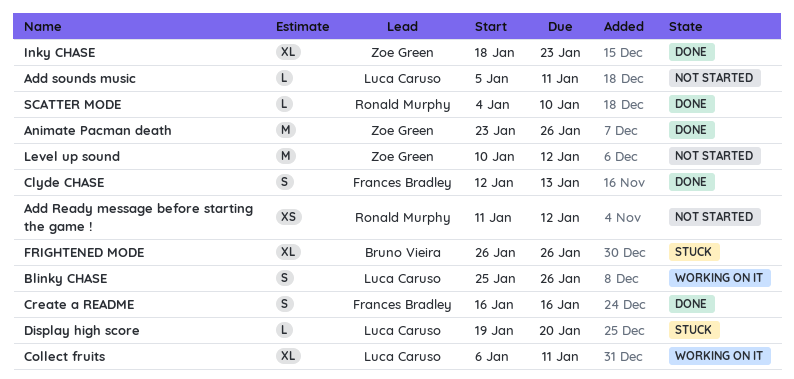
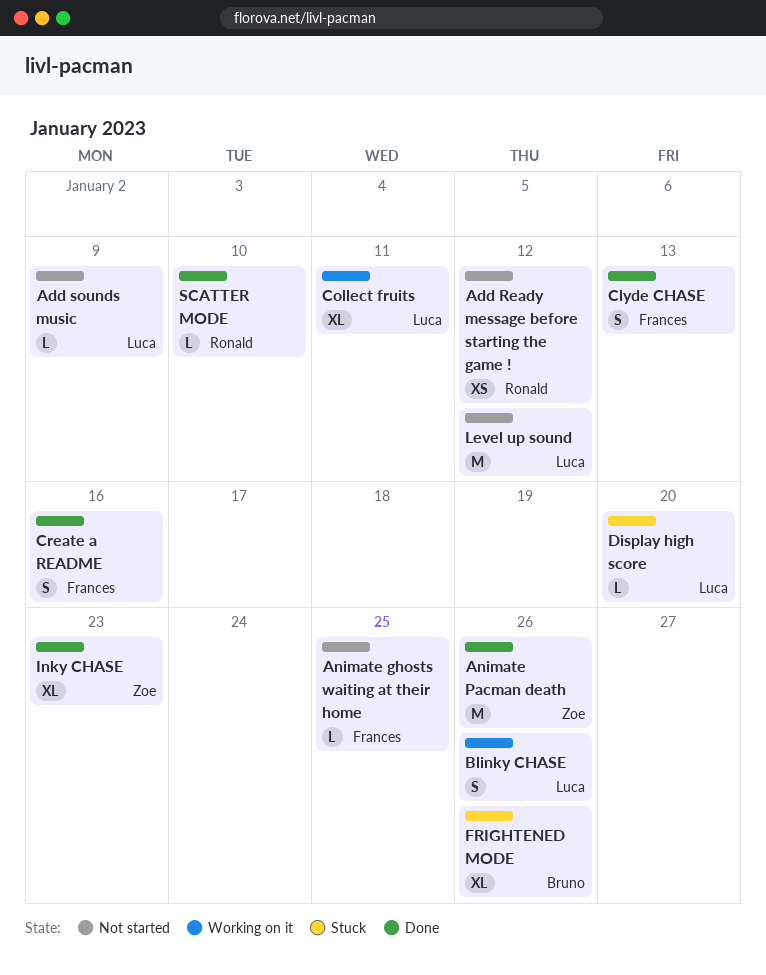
Add sounds music, due: Jan 11 -> Jan 9
Animate ghosts waiting at their home: none -> present
Level up sound, owner: Zoe Green -> Luca Caruso

